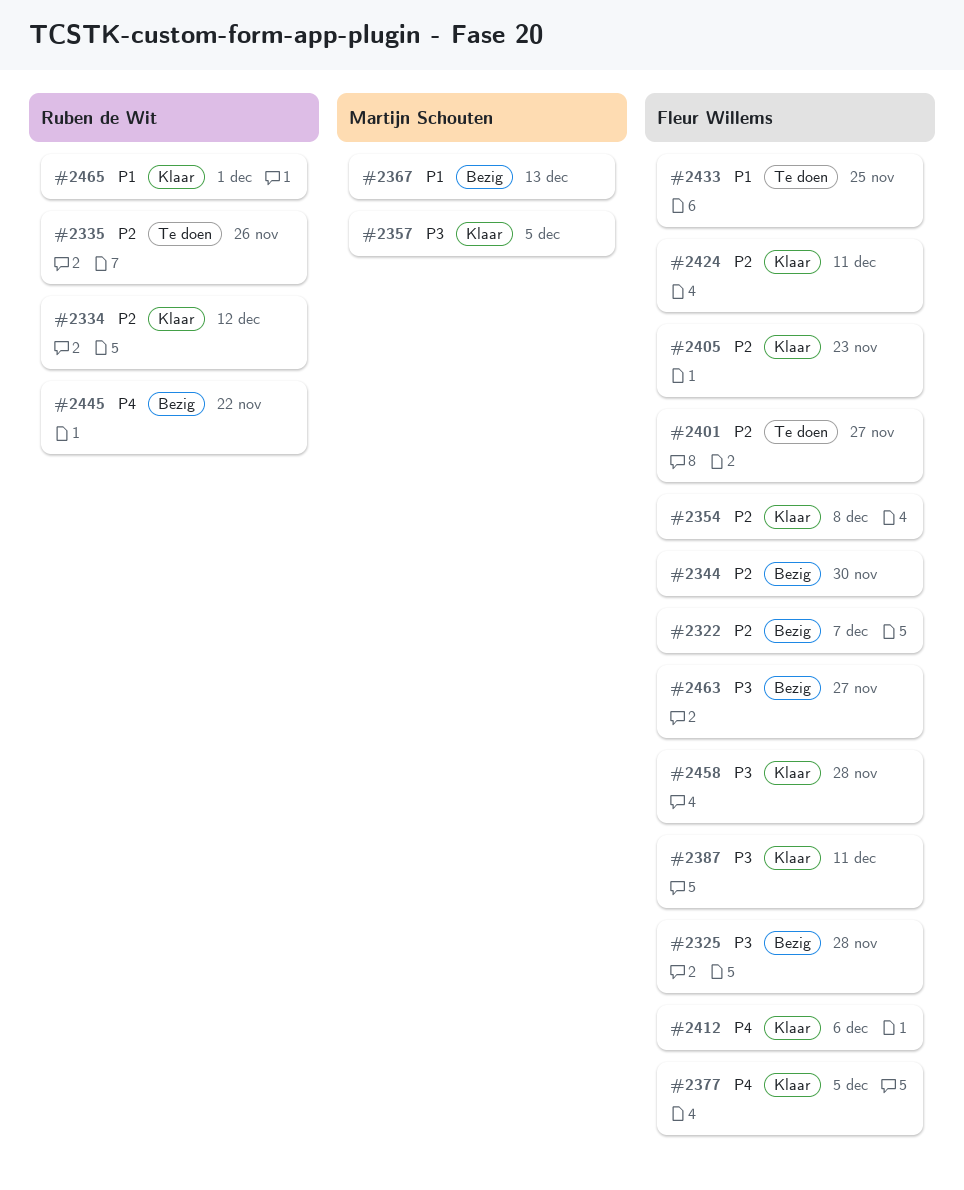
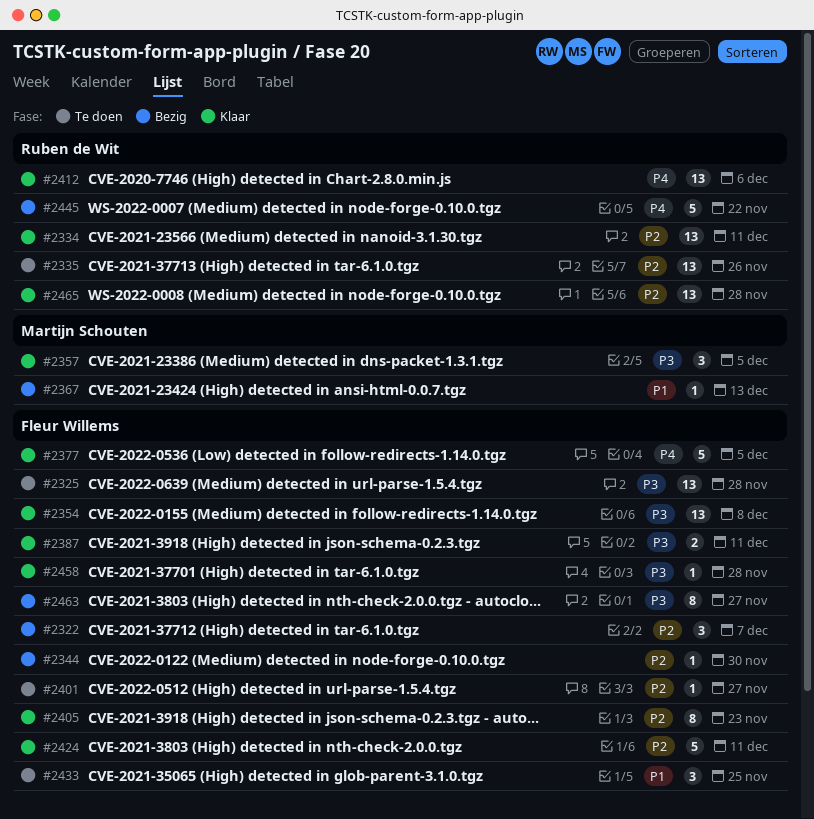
#2325, status: Bezig -> Te doen
#2334, due: Dec 12 -> Dec 11
#2354, priority: P2 -> P3
#2412, owner: Fleur Willems -> Ruben de Wit
#2465, priority: P1 -> P2
#2465, due: Dec 1 -> Nov 28

